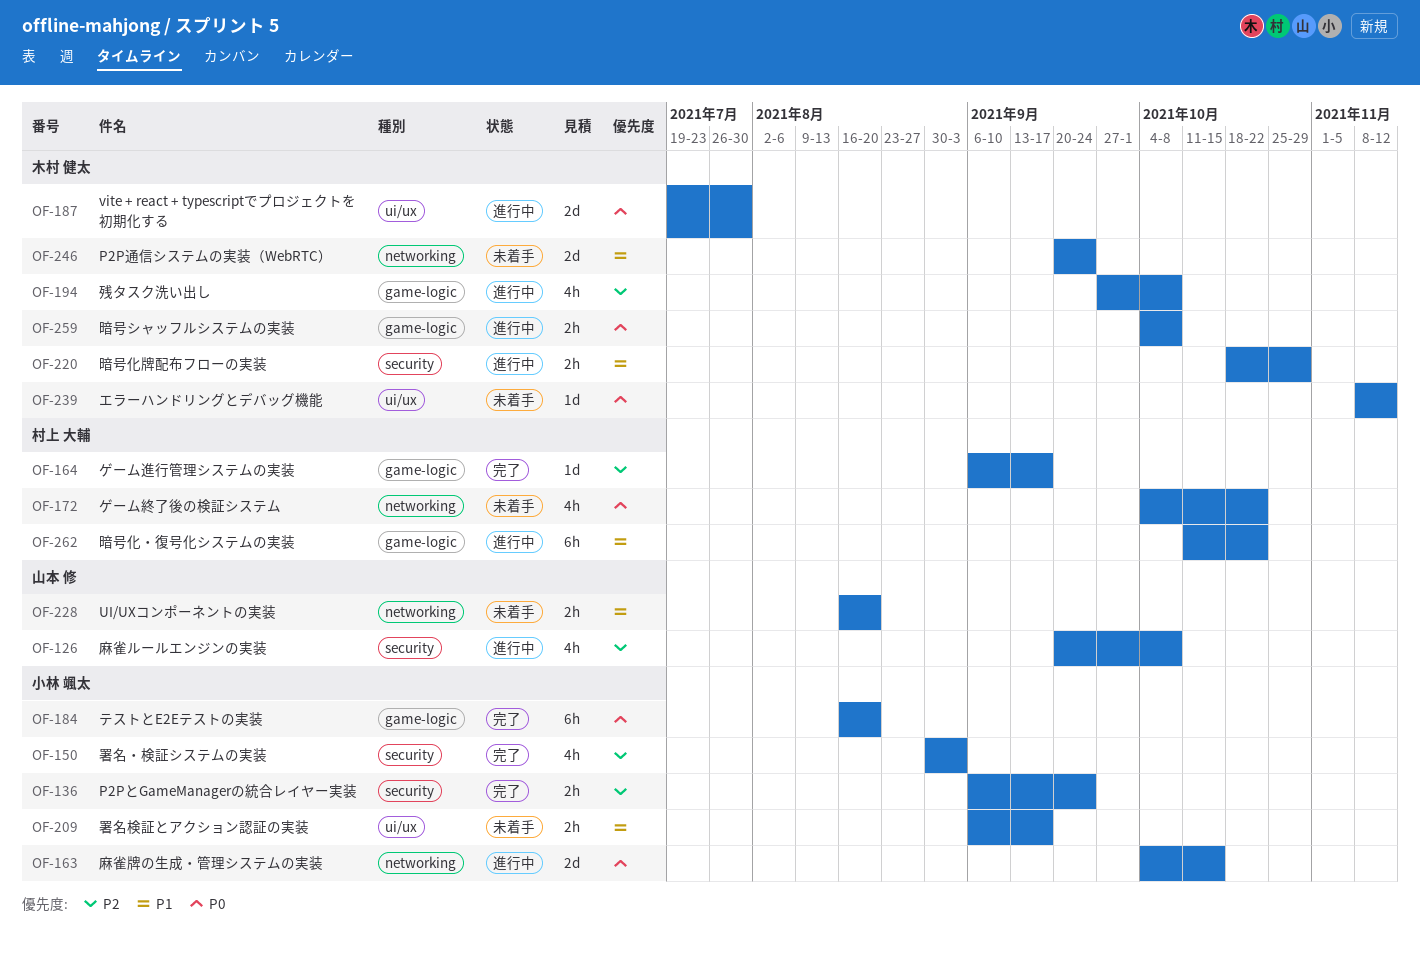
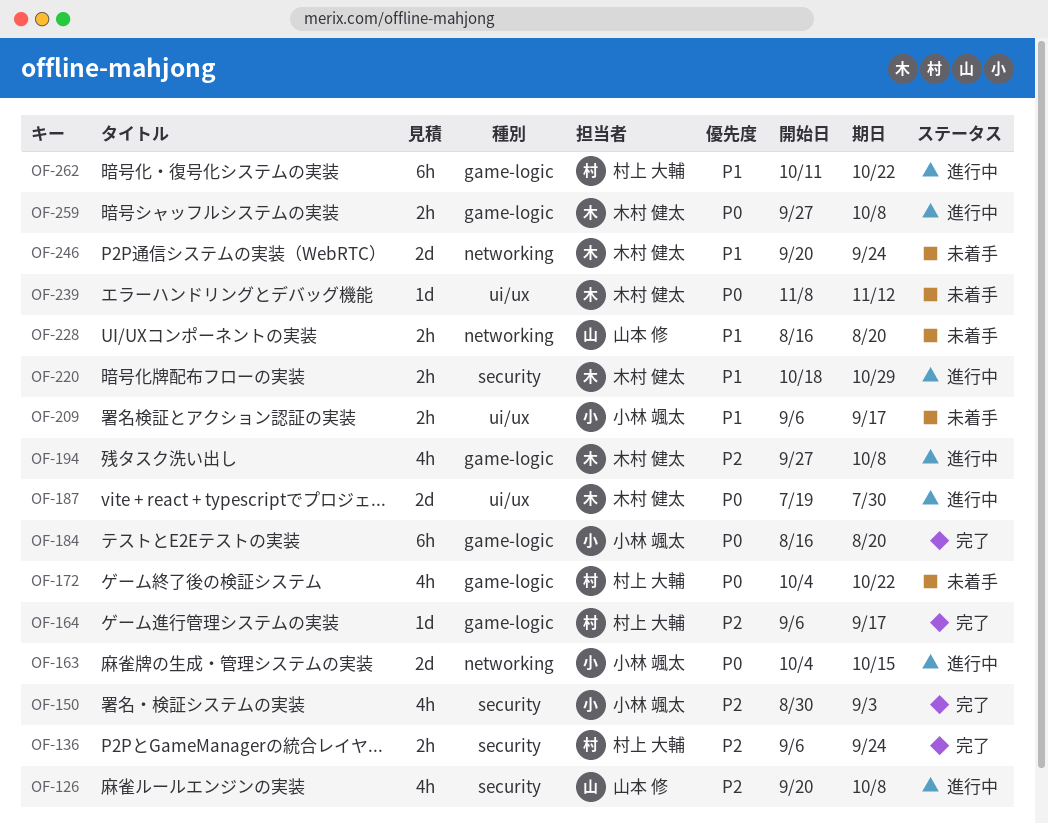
OF-136, owner: 小林 颯太 -> 村上 大輔
OF-172, label: networking -> game-logic
OF-259, start: Oct 4 -> Sep 27

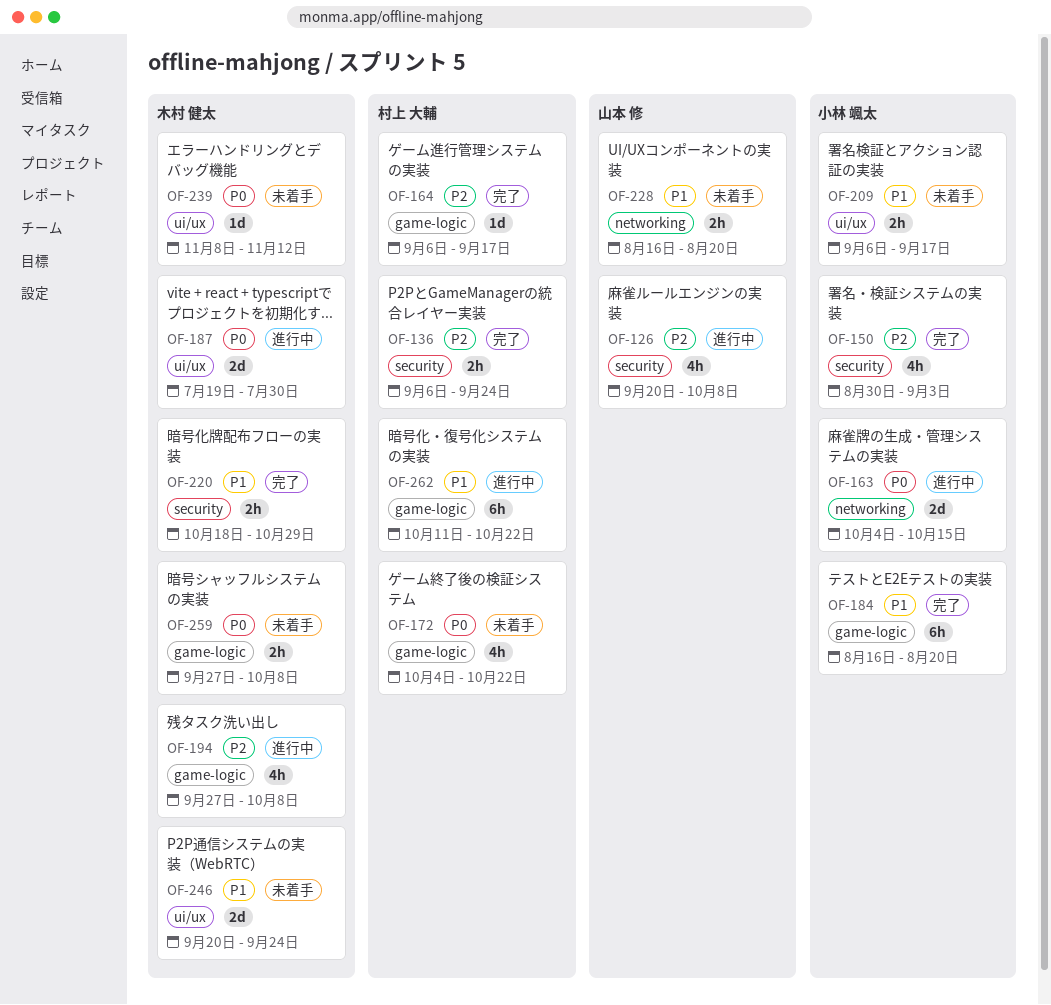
OF-184, priority: P0 -> P1
OF-220, status: 進行中 -> 完了
OF-246, label: networking -> ui/ux
OF-259, status: 進行中 -> 未着手

